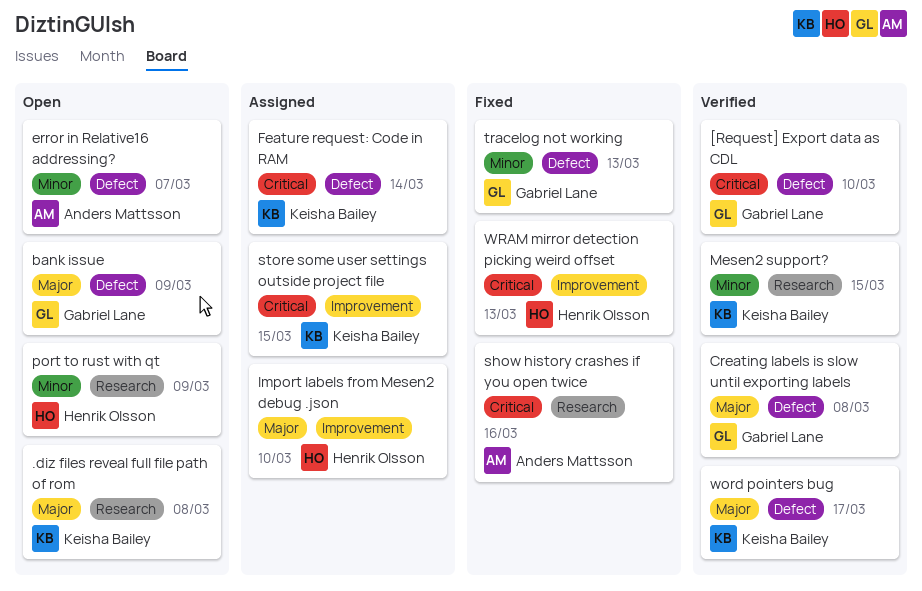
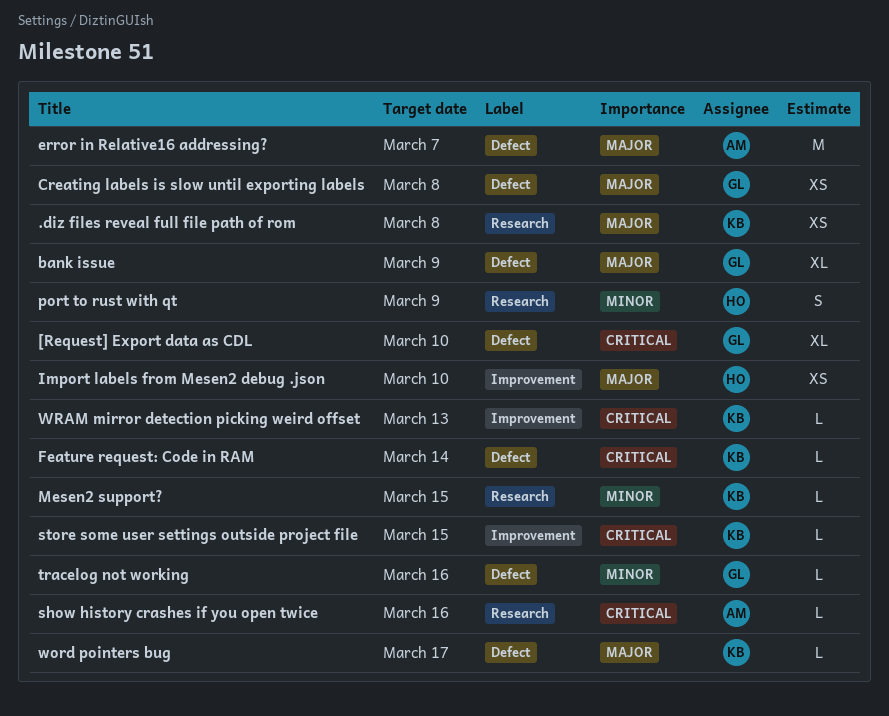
error in Relative16 addressing?, priority: Minor -> Major
tracelog not working, due: Mar 13 -> Mar 16
WRAM mirror detection picking weird offset, owner: Henrik Olsson -> Keisha Bailey

